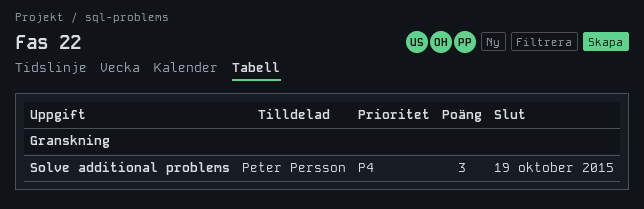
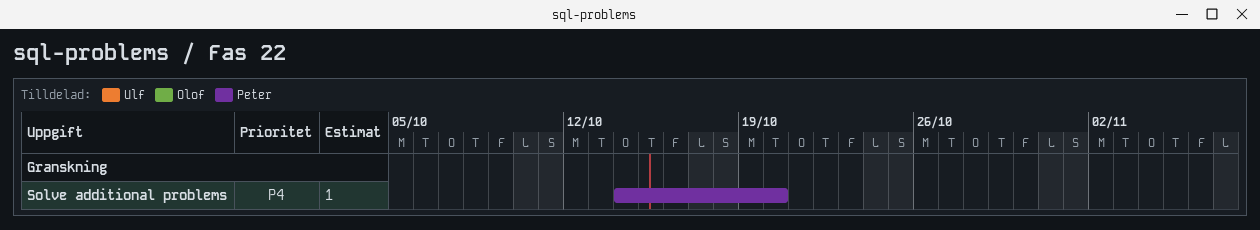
Solve additional problems, estimate: 3 -> 1
Solve additional problems, due: Oct 19 -> Oct 20

